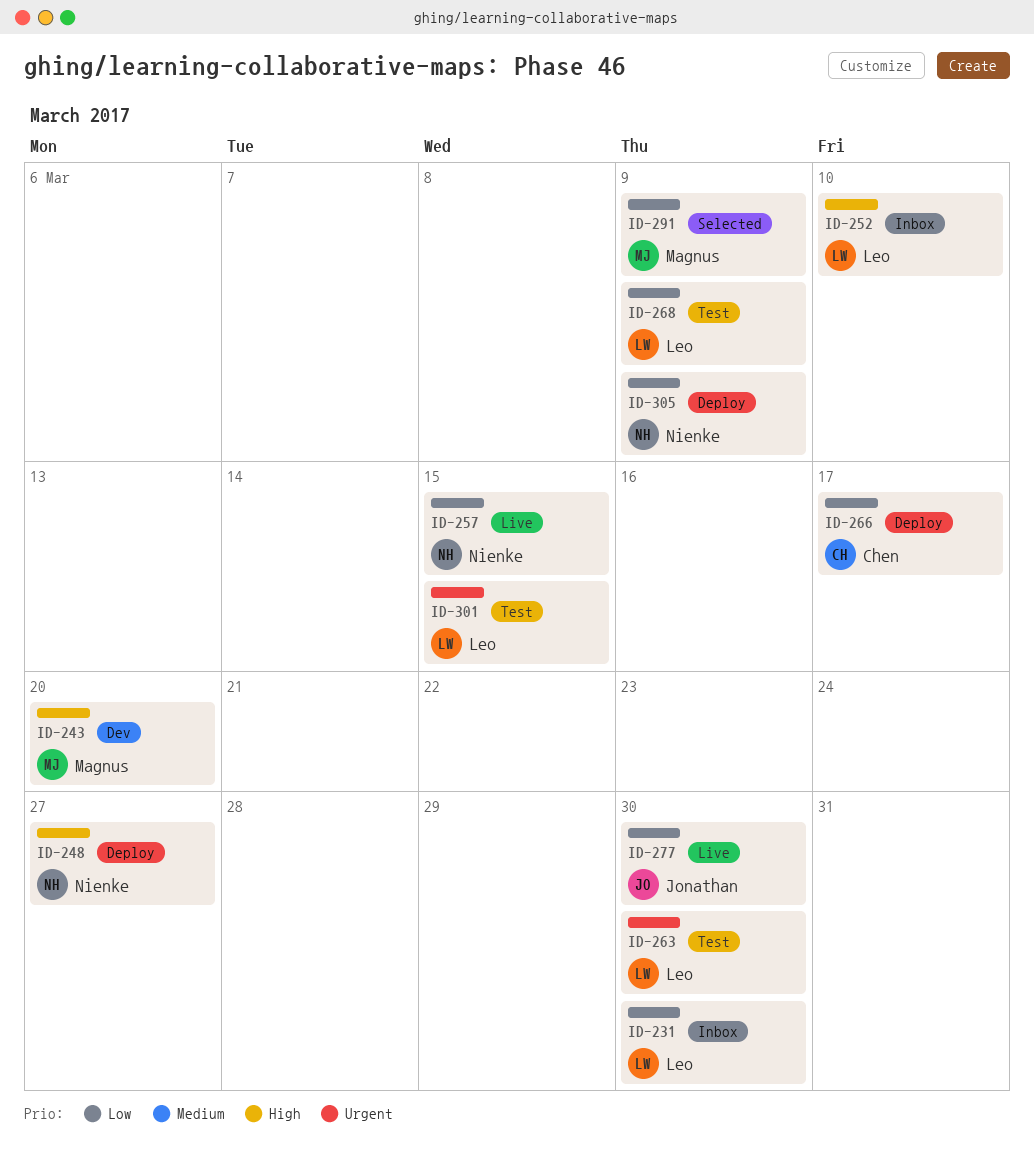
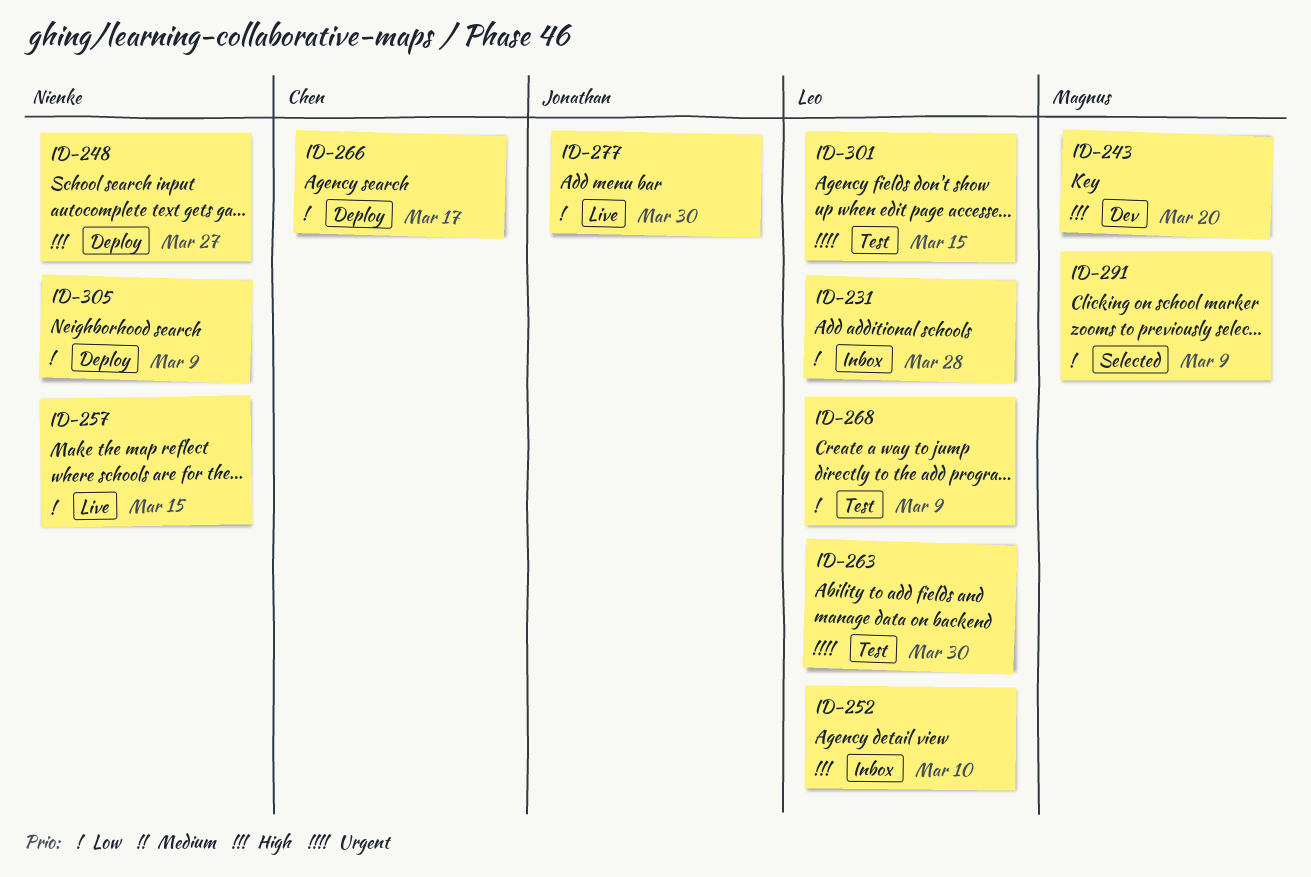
ID-231, due: Mar 30 -> Mar 28

